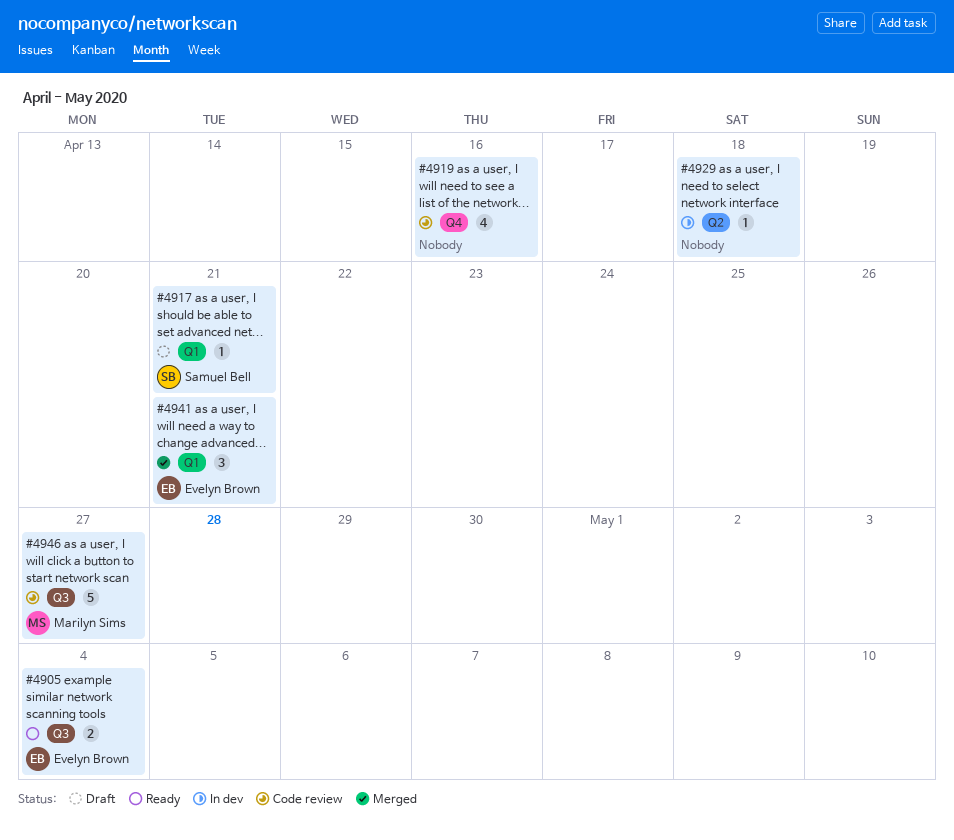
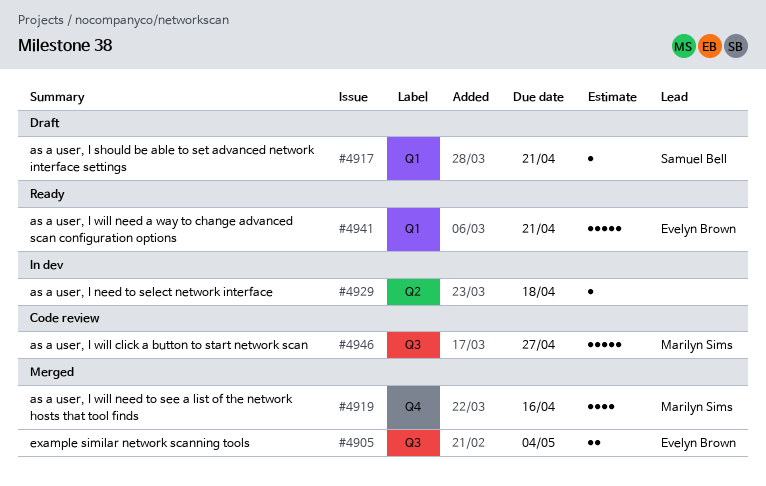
#4905, status: Ready -> Merged
#4919, status: Code review -> Merged
#4919, owner: none -> Marilyn Sims
#4941, status: Merged -> Ready
#4941, estimate: 3 -> 5

